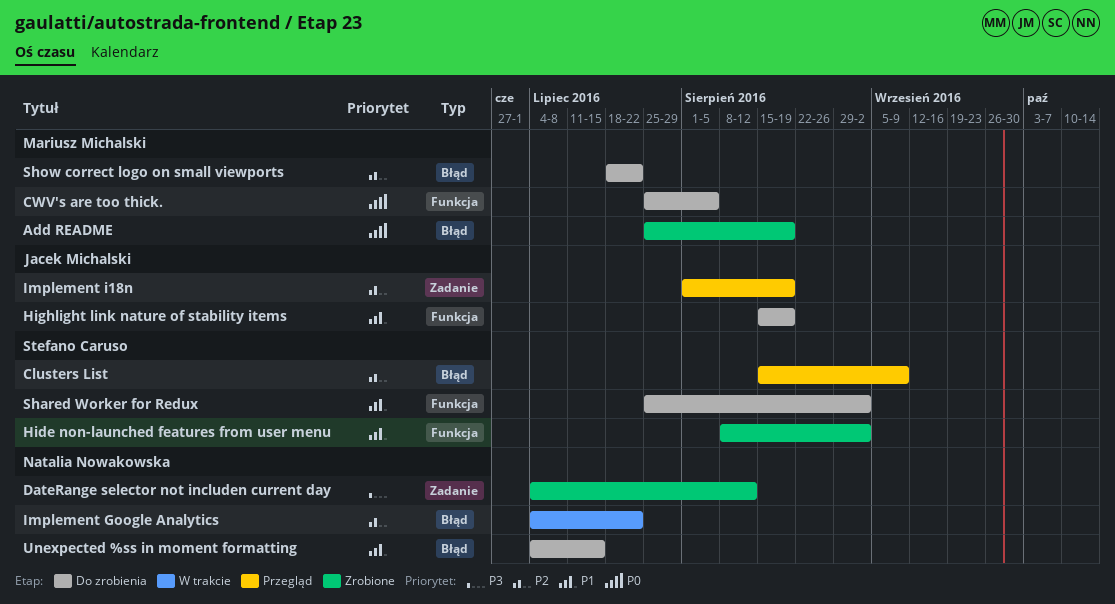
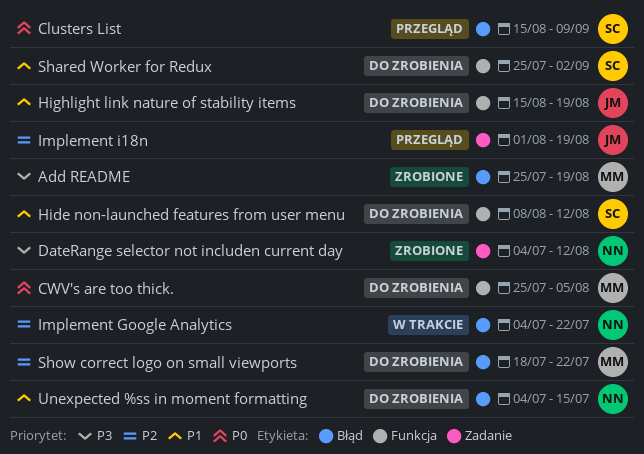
Add README, priority: P0 -> P3
Clusters List, priority: P2 -> P0
Hide non-launched features from user menu, status: Zrobione -> Do zrobienia
Hide non-launched features from user menu, due: Sep 2 -> Aug 12

